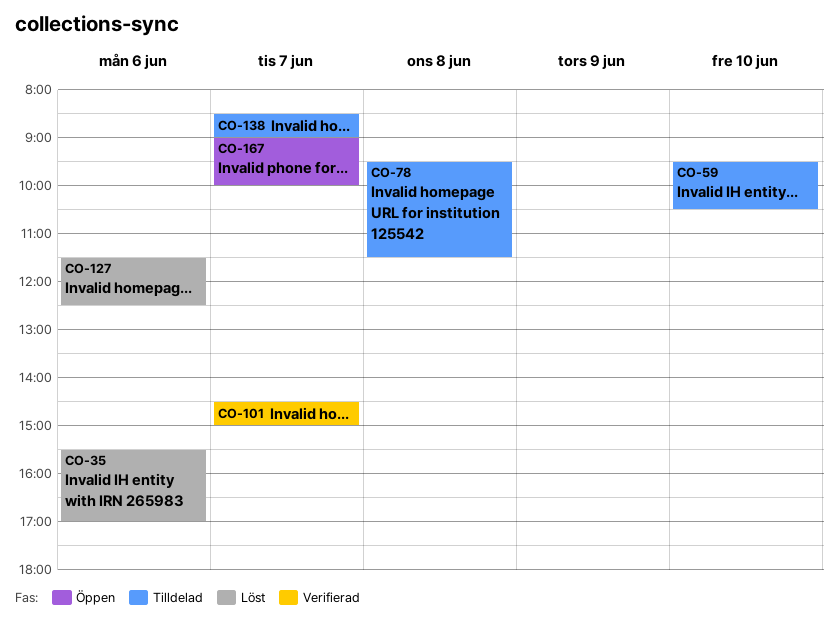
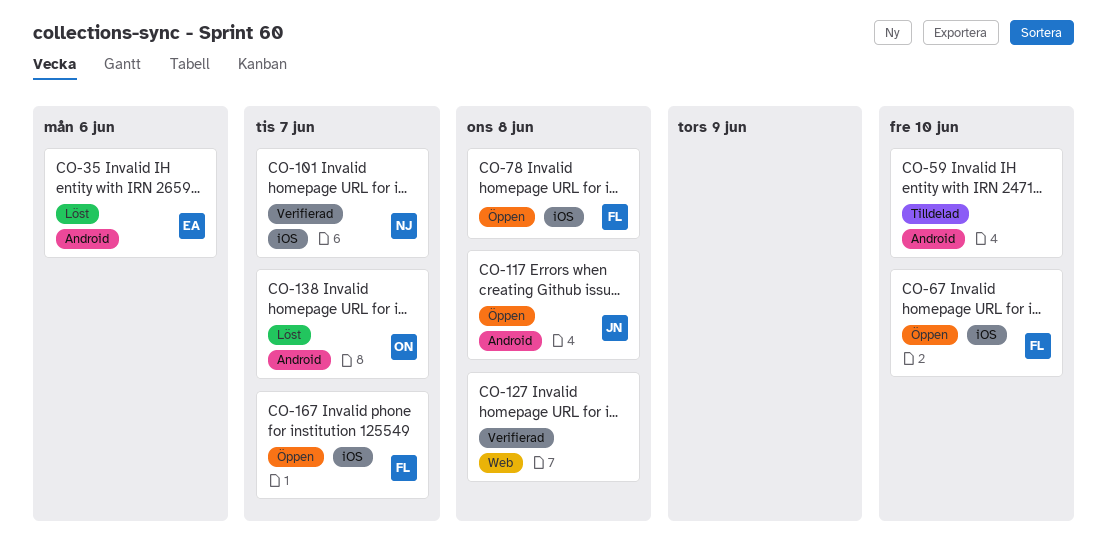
CO-67: none -> present
CO-78, status: Tilldelad -> Öppen
CO-117: none -> present
CO-127, status: Löst -> Verifierad
CO-127, day: Jun 6 -> Jun 8
CO-138, status: Tilldelad -> Löst

